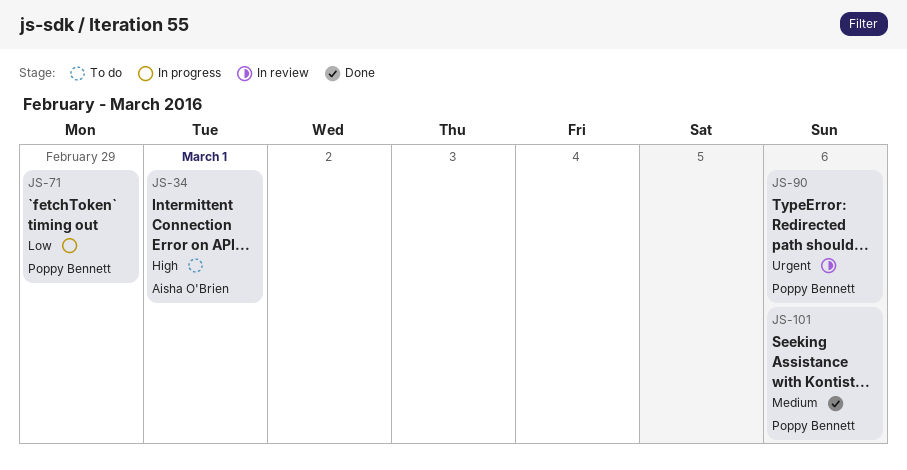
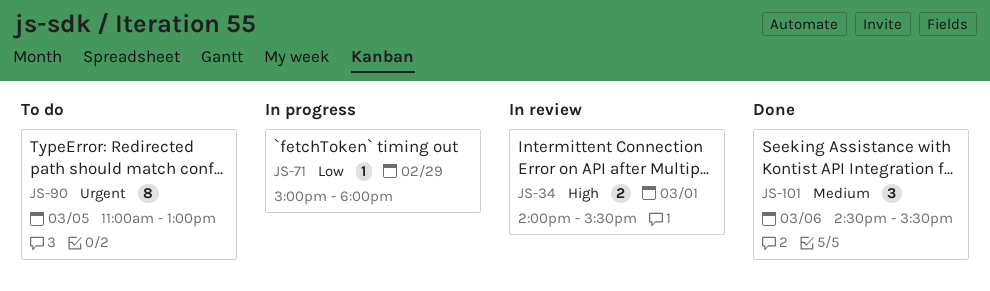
JS-34, status: To do -> In review
JS-90, status: In review -> To do
JS-90, day: Mar 6 -> Mar 5

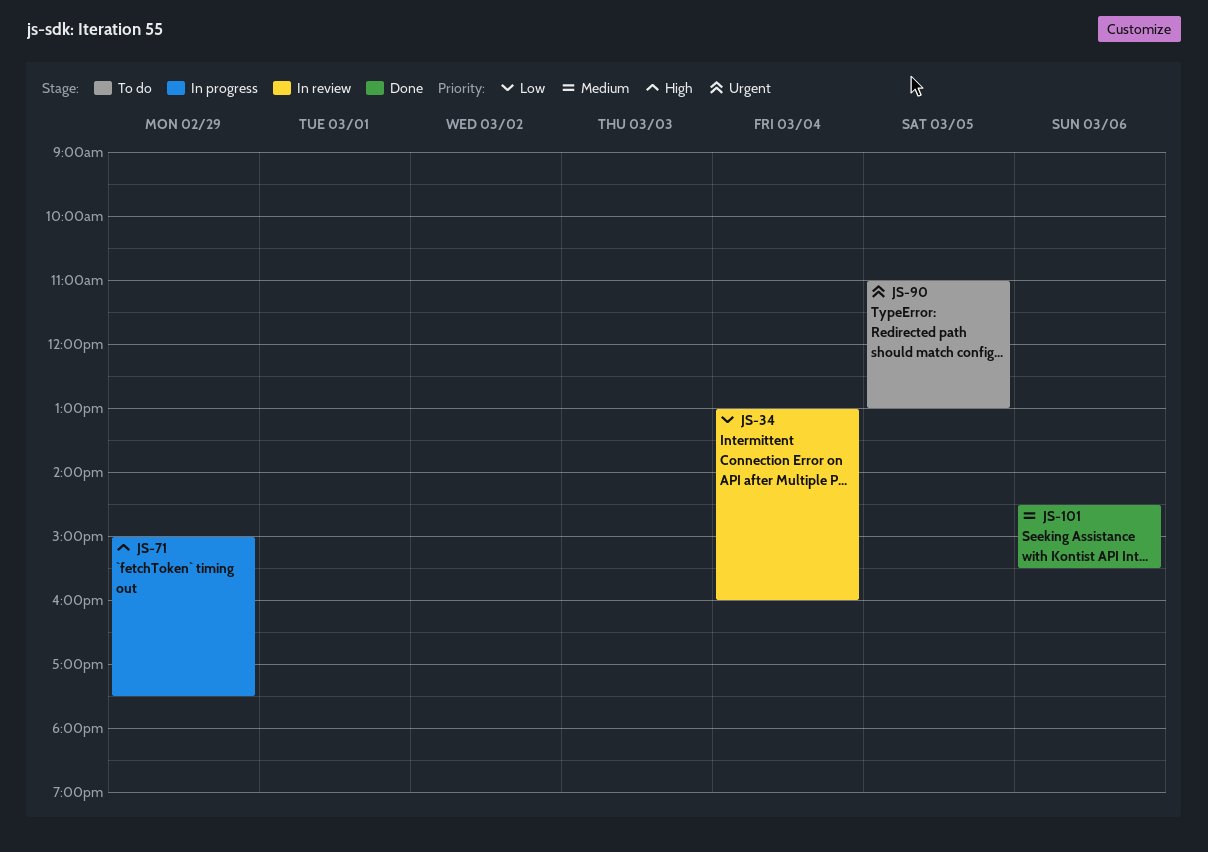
JS-34, priority: High -> Low
JS-34, day: Mar 1 -> Mar 4
JS-34, begins: 14:00 -> 13:00
JS-34, ends: 15:30 -> 16:00
JS-71, priority: Low -> High
JS-71, ends: 18:00 -> 17:30

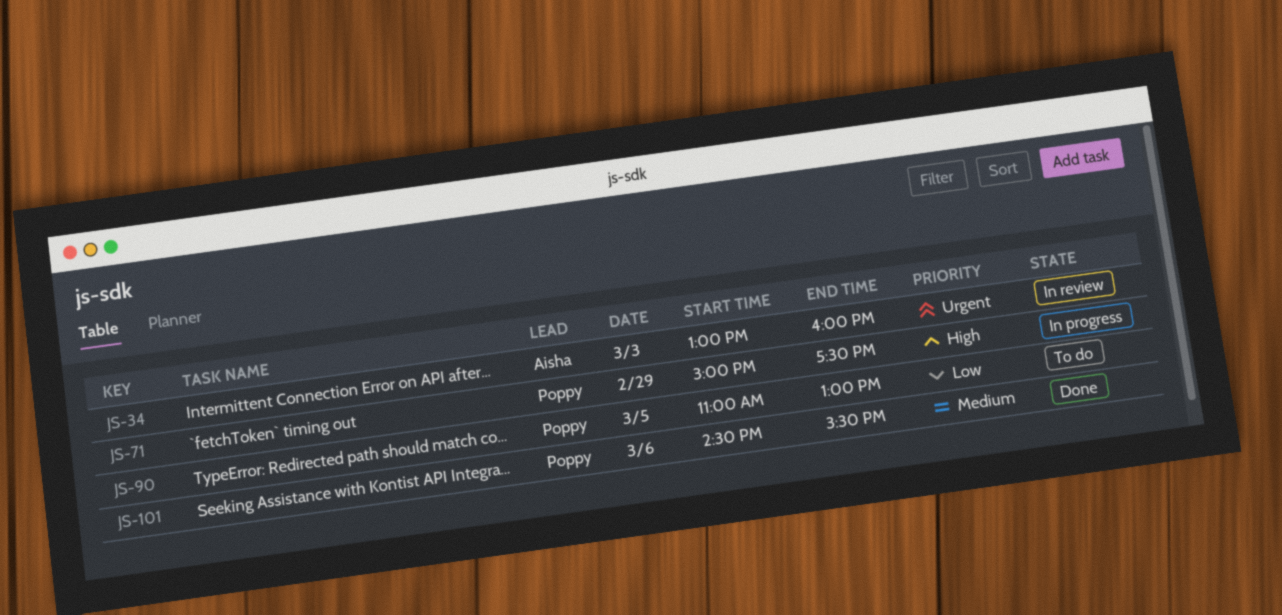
JS-34, priority: Low -> Urgent
JS-34, day: Mar 4 -> Mar 3
JS-90, priority: Urgent -> Low

